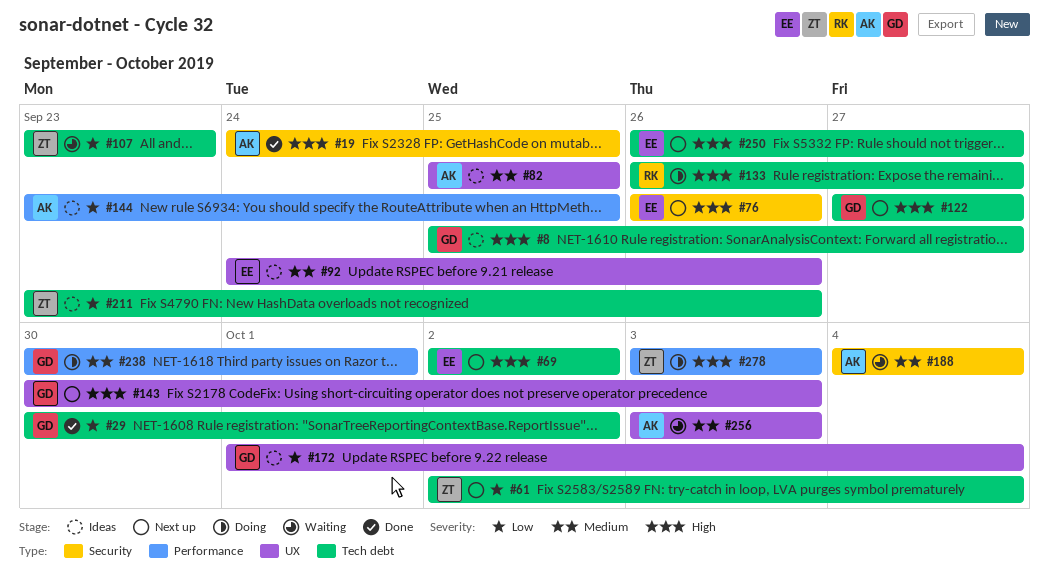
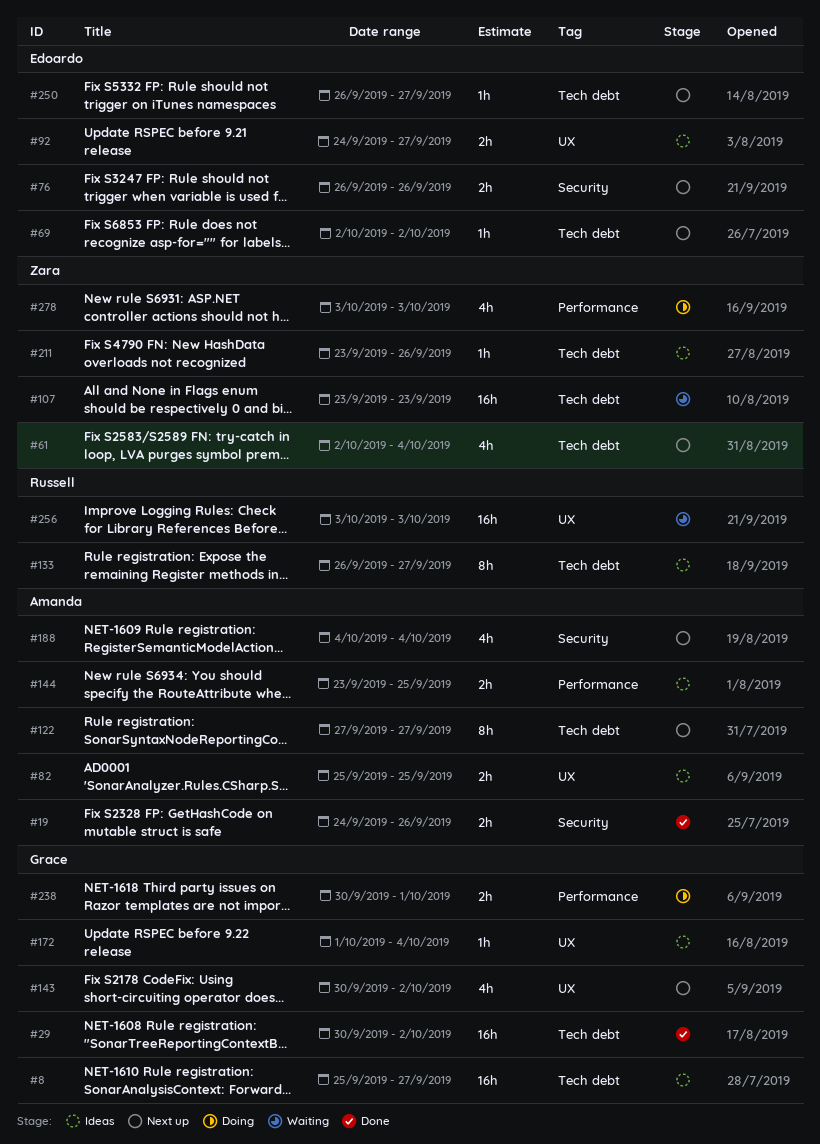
#19, due: Sep 25 -> Sep 26
#92, due: Sep 26 -> Sep 27
#122, owner: Grace -> Amanda
#133, status: Doing -> Ideas
#143, due: Oct 3 -> Oct 2
#188, status: Waiting -> Next up
#256, owner: Amanda -> Russell

